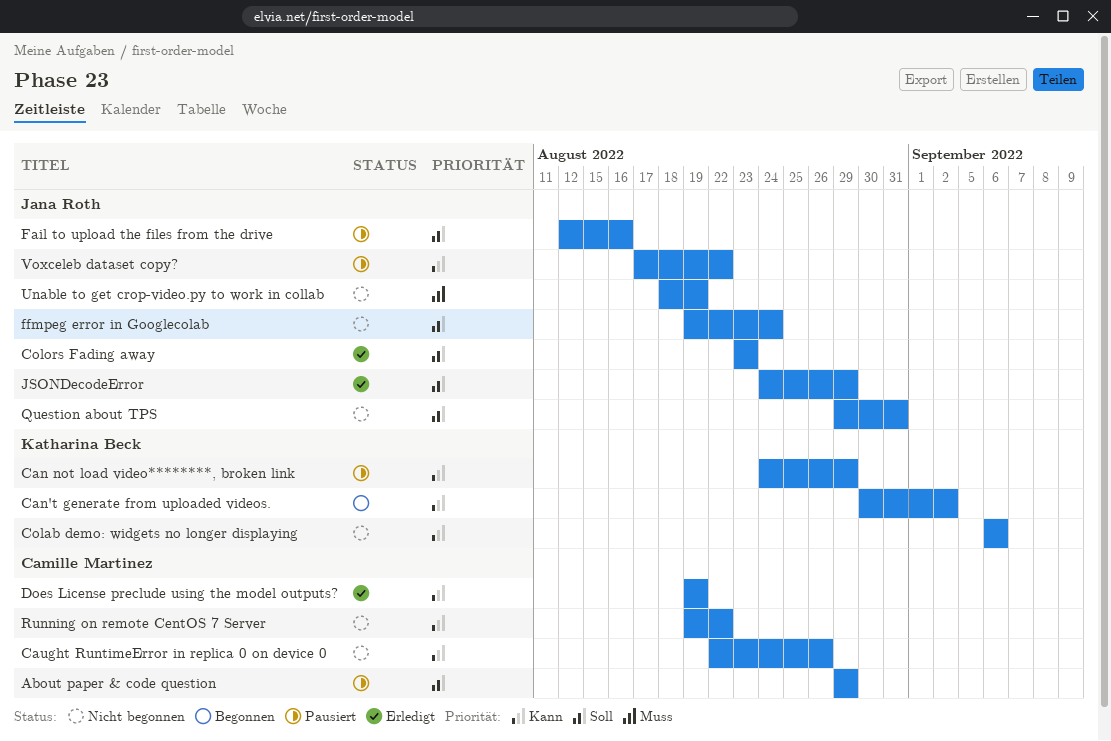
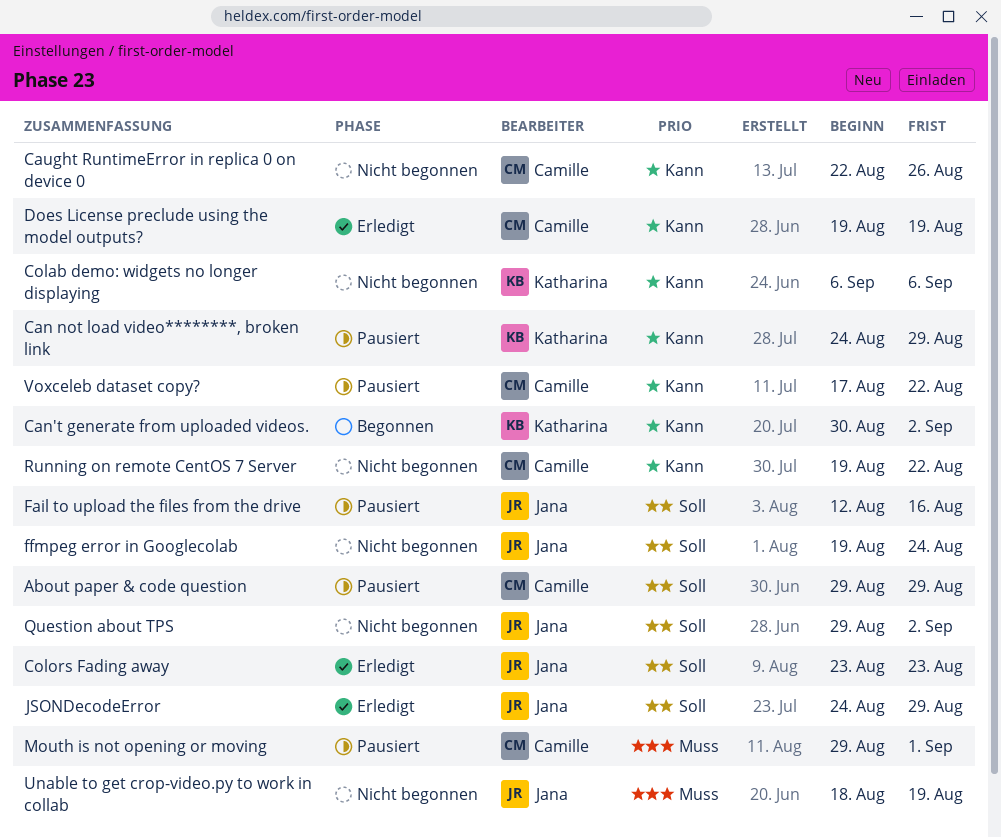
Mouth is not opening or moving: none -> present
Question about TPS, due: Aug 31 -> Sep 2
Voxceleb dataset copy?, owner: Jana Roth -> Camille Martinez

